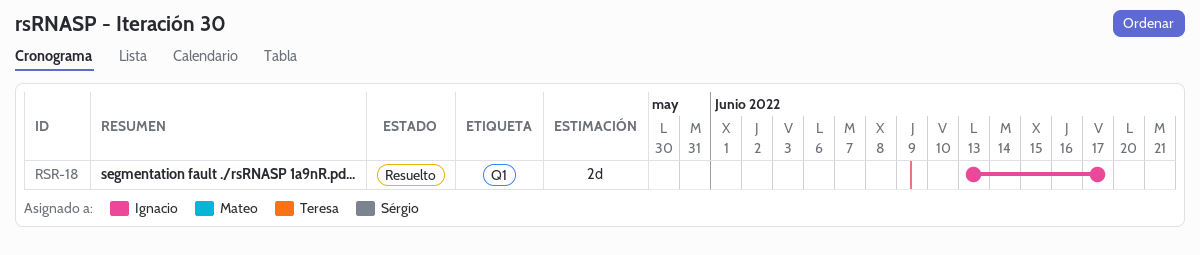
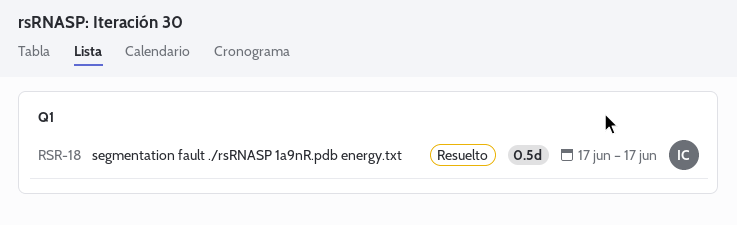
RSR-18, estimate: 2d -> 0.5d
RSR-18, start: Jun 13 -> Jun 17

